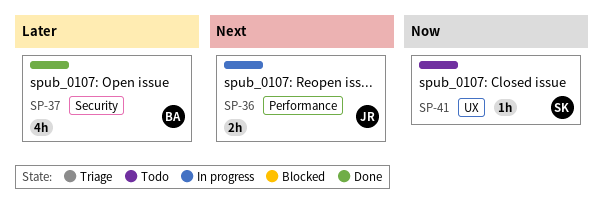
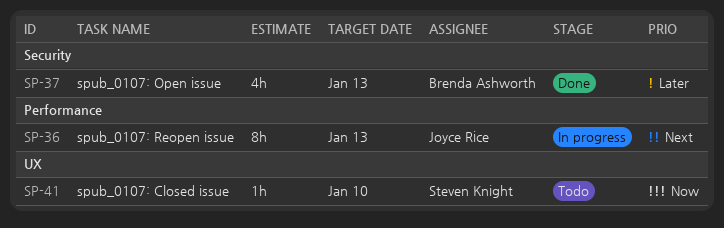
SP-36, estimate: 2h -> 8h

